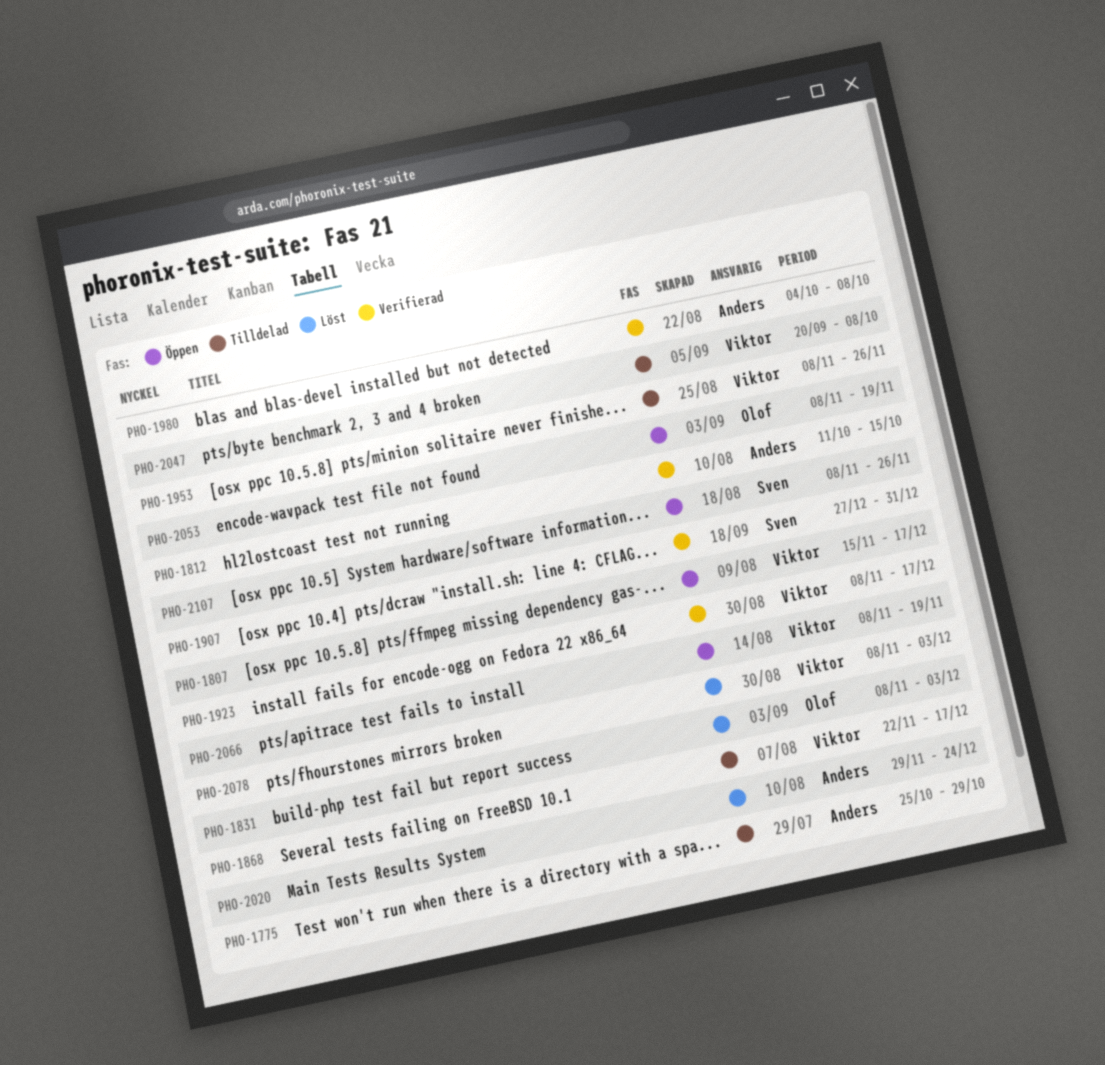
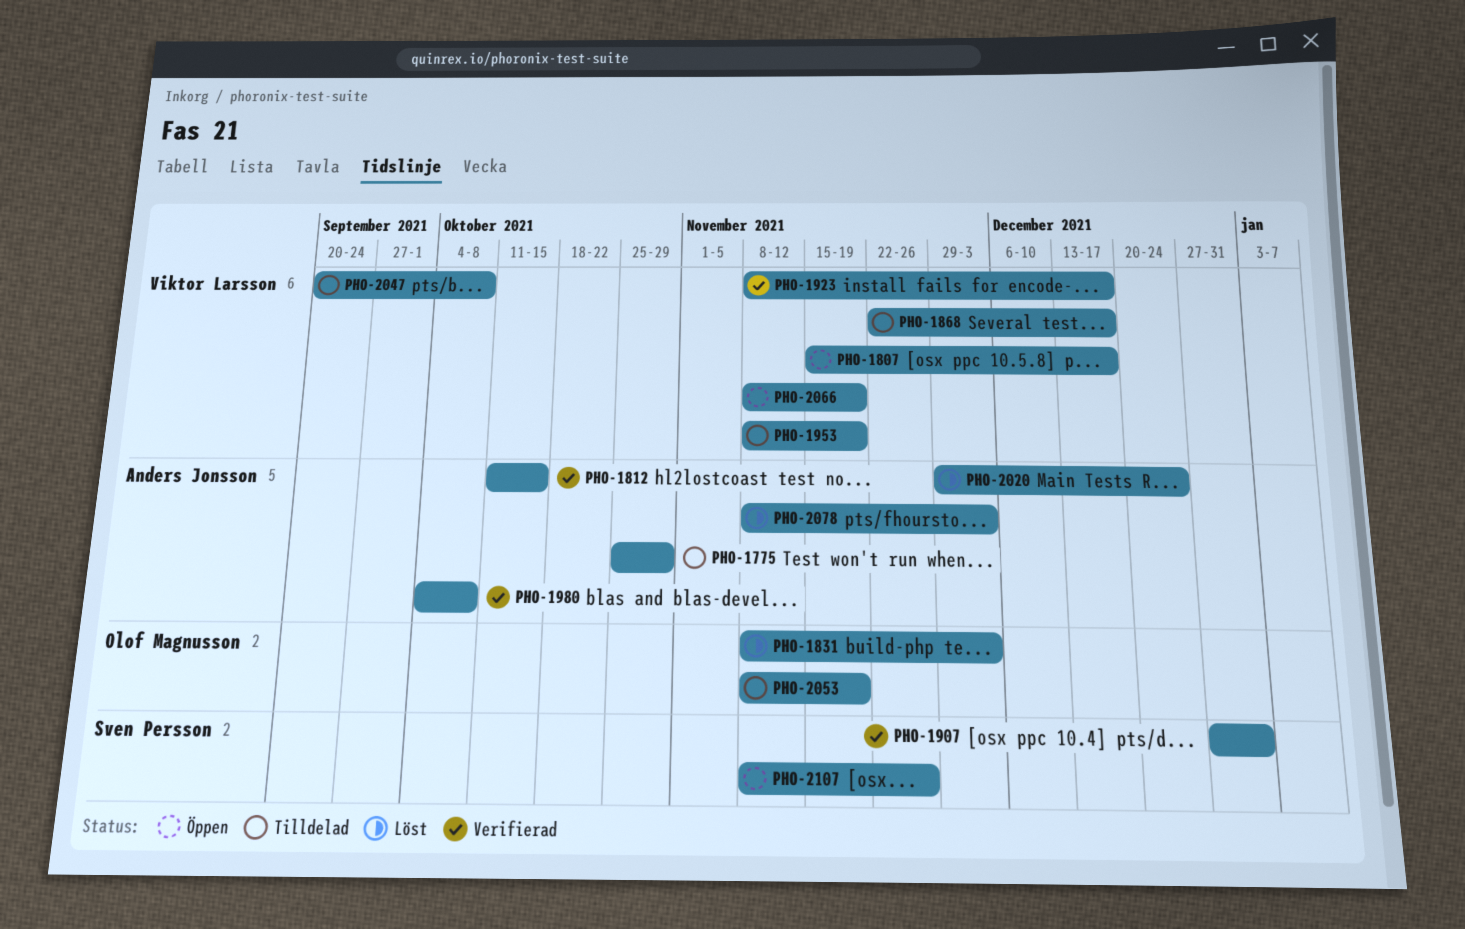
PHO-1953, due: Nov 26 -> Nov 19
PHO-2053, status: Öppen -> Tilldelad
PHO-2078, owner: Viktor Larsson -> Anders Jonsson

